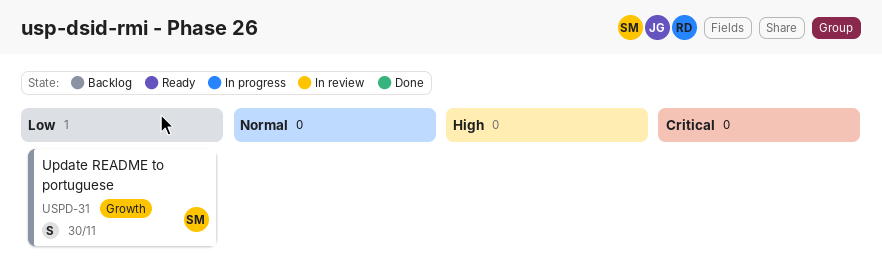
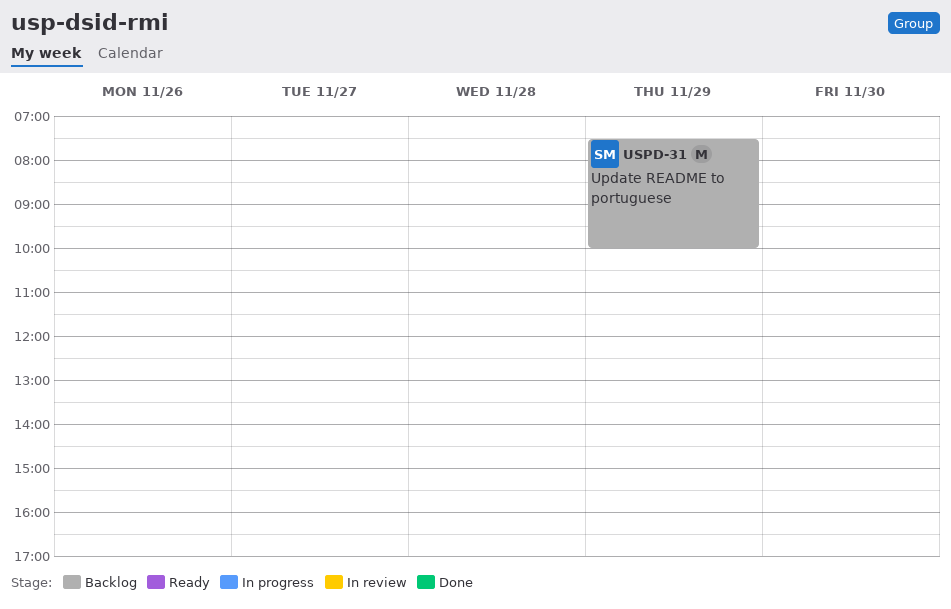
USPD-31, estimate: S -> M
USPD-31, day: Nov 30 -> Nov 29

